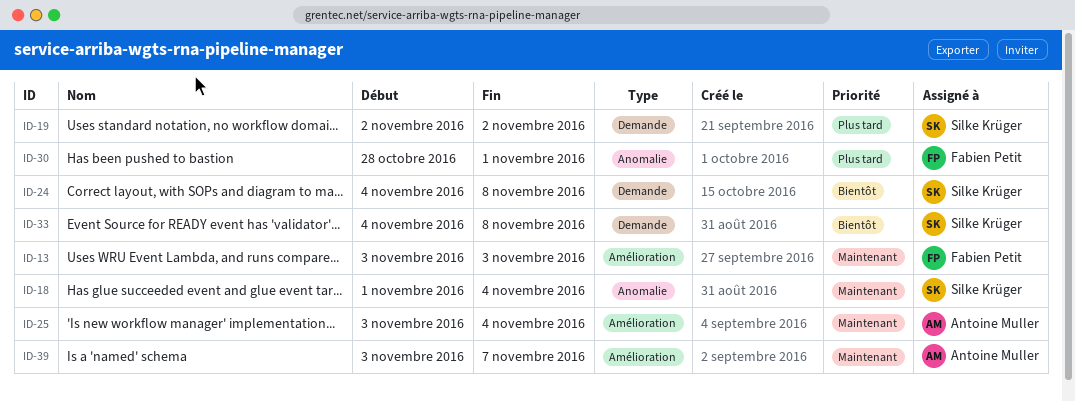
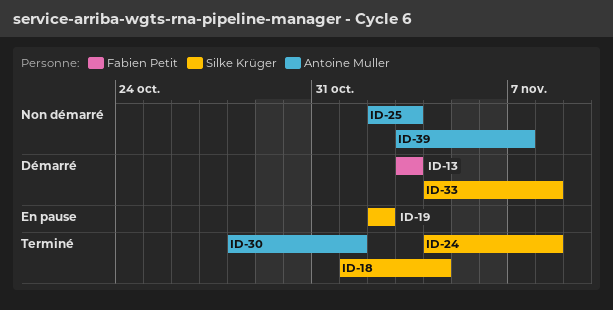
ID-25, start: Nov 3 -> Nov 2
ID-25, due: Nov 4 -> Nov 3
ID-30, owner: Fabien Petit -> Antoine Muller

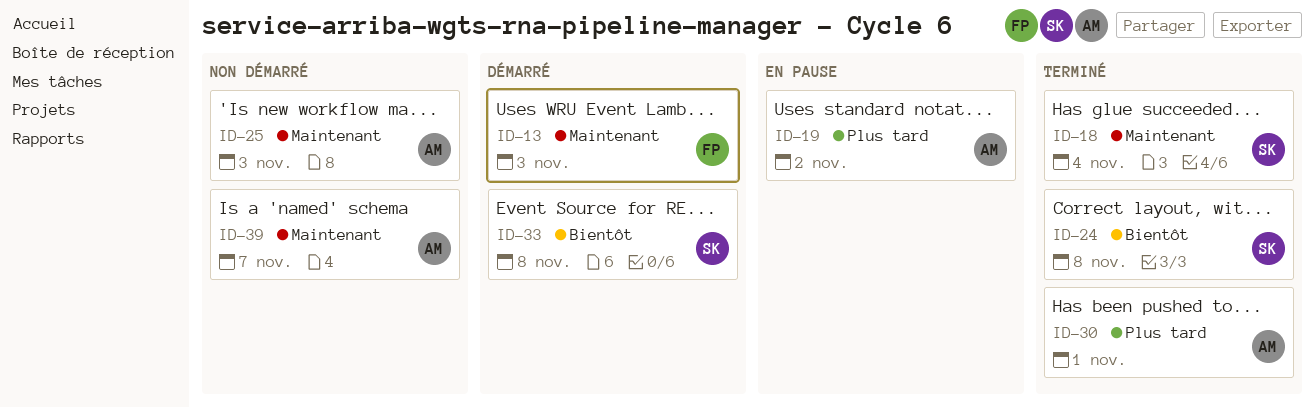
ID-19, owner: Silke Krüger -> Antoine Muller

